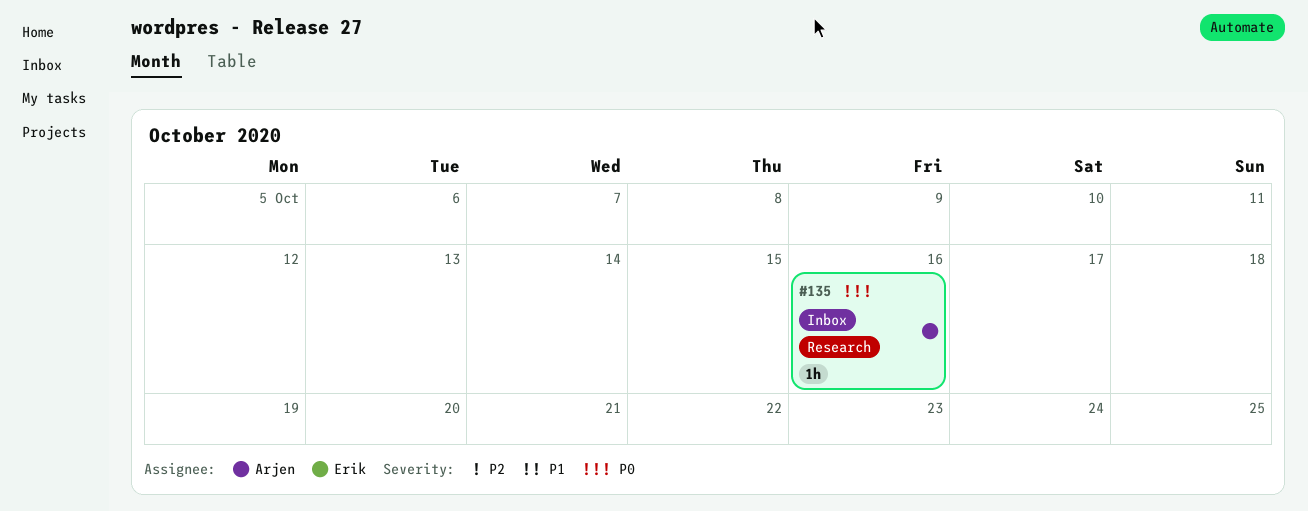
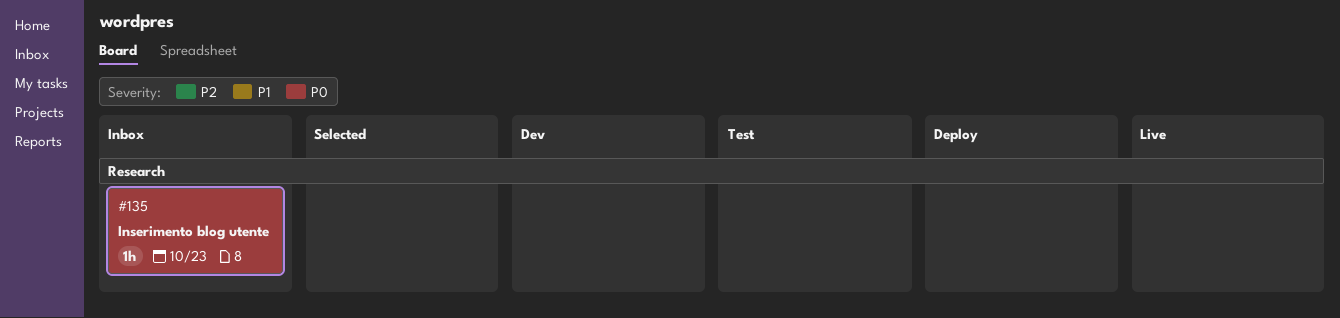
#135, due: Oct 16 -> Oct 23

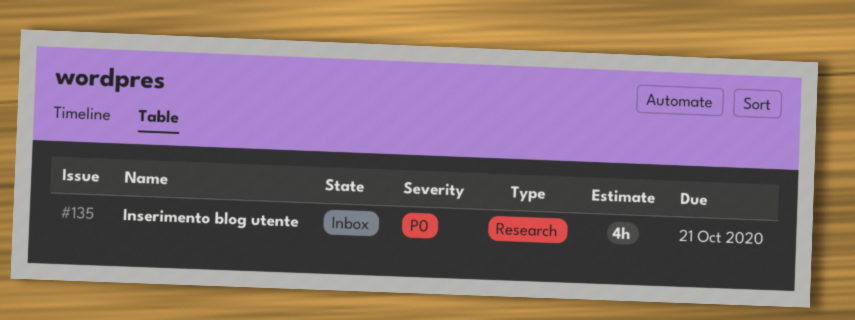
#135, estimate: 1h -> 4h
#135, due: Oct 23 -> Oct 21

